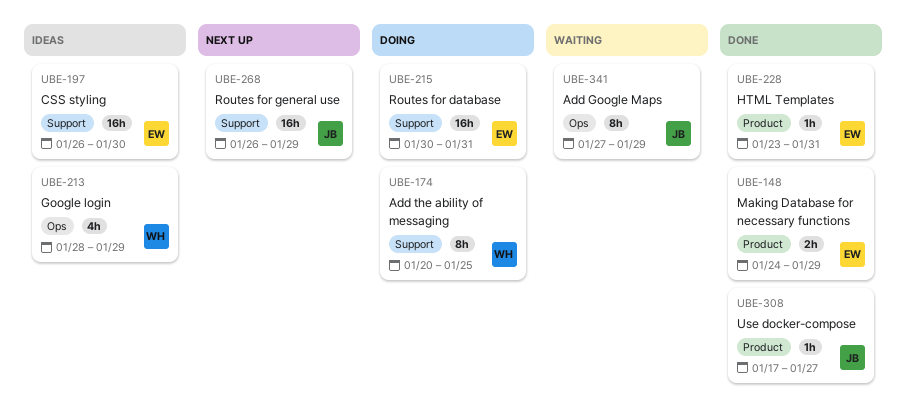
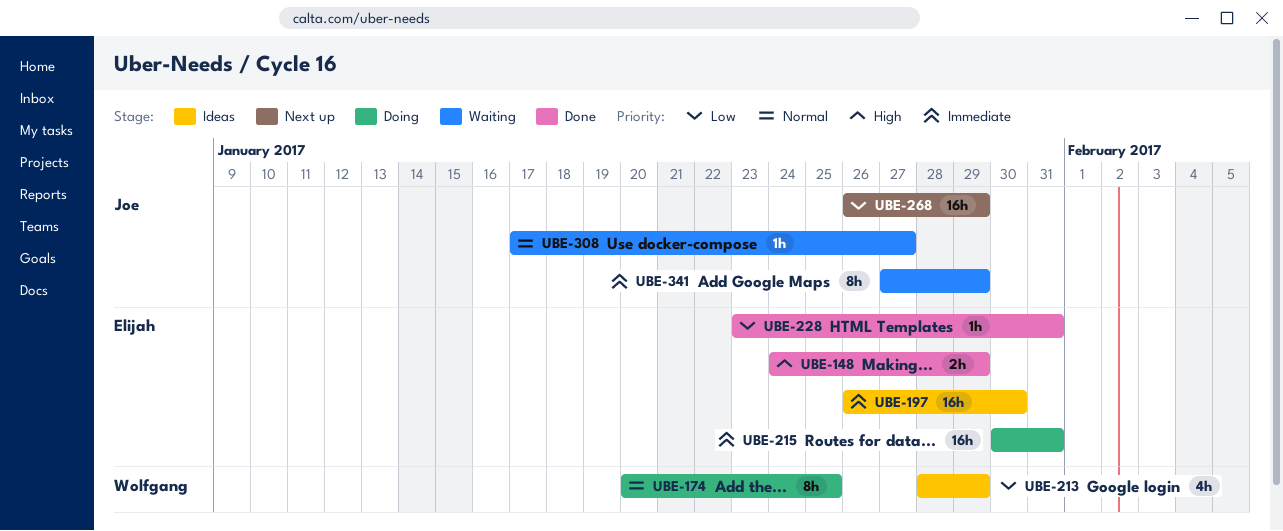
UBE-308, status: Done -> Waiting

